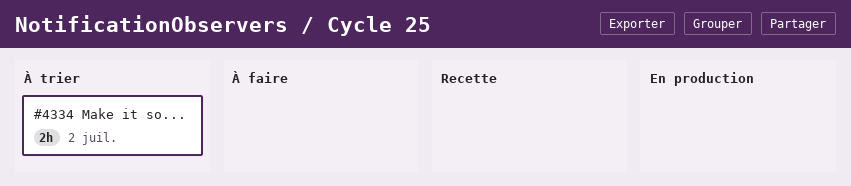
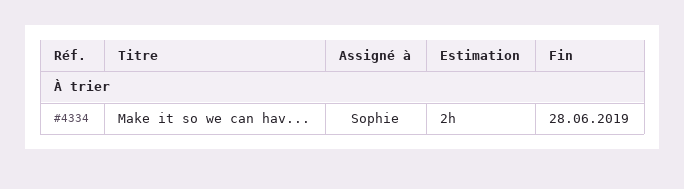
#4334, due: Jul 2 -> Jun 28

